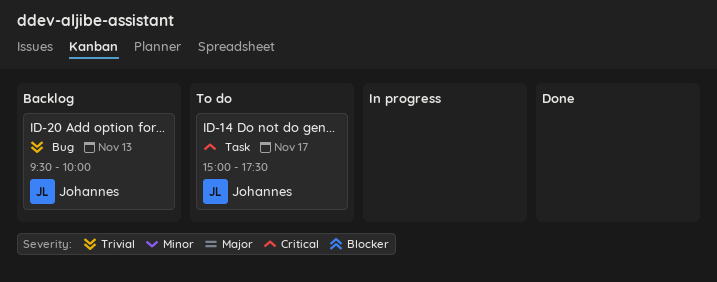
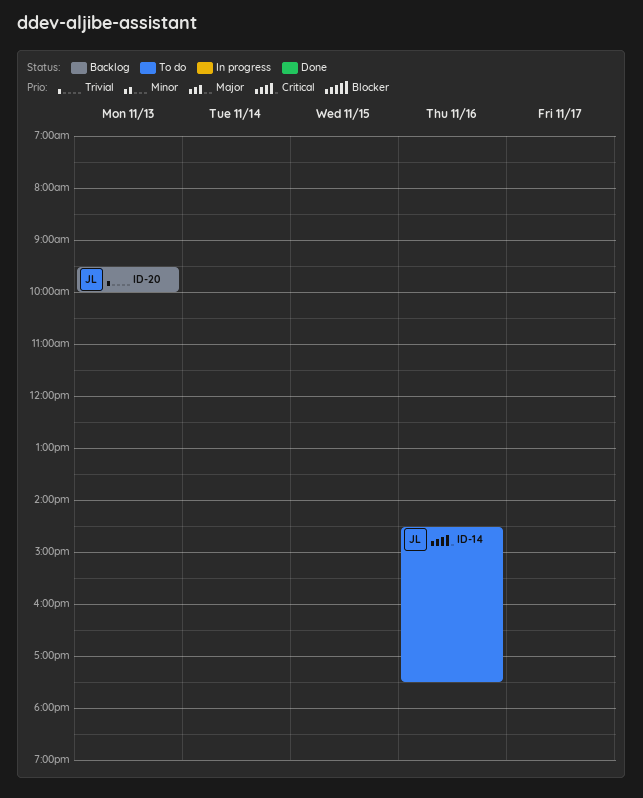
ID-14, day: Nov 17 -> Nov 16
ID-14, begins: 15:00 -> 14:30

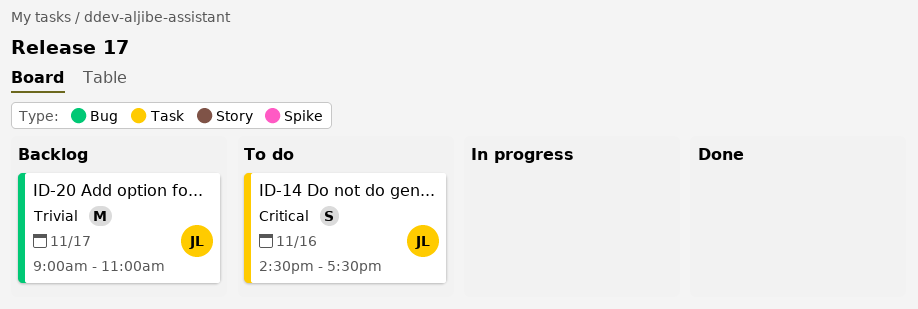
ID-20, day: Nov 13 -> Nov 17
ID-20, begins: 09:30 -> 09:00
ID-20, ends: 10:00 -> 11:00

